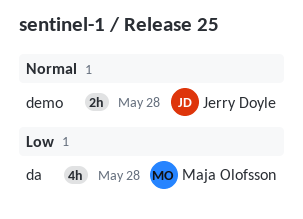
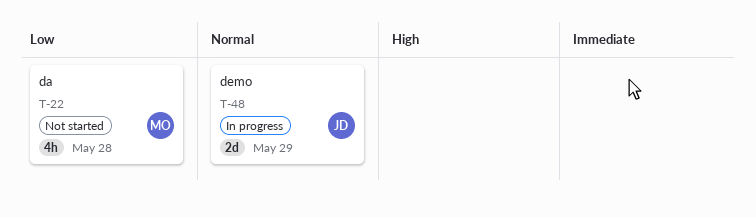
demo, estimate: 2h -> 2d
demo, due: May 28 -> May 29

